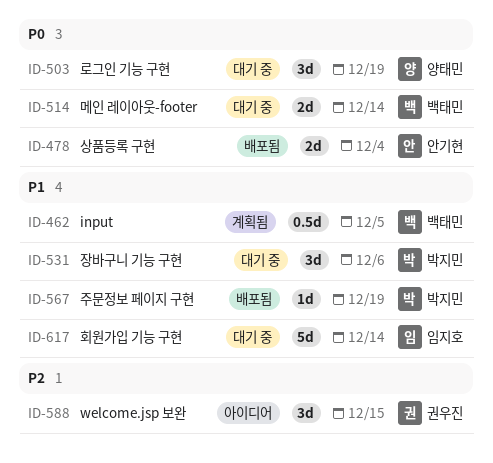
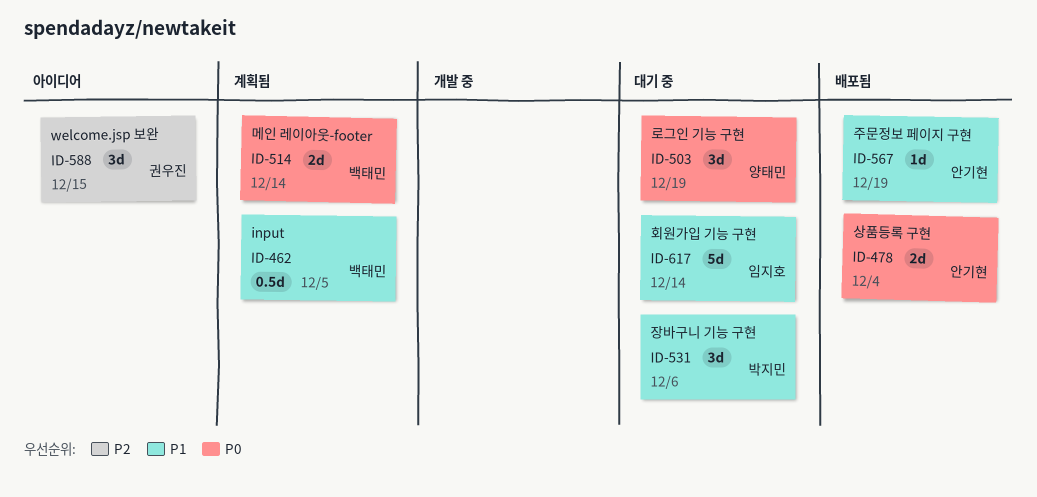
ID-514, status: 대기 중 -> 계획됨
ID-567, owner: 박지민 -> 안기현

